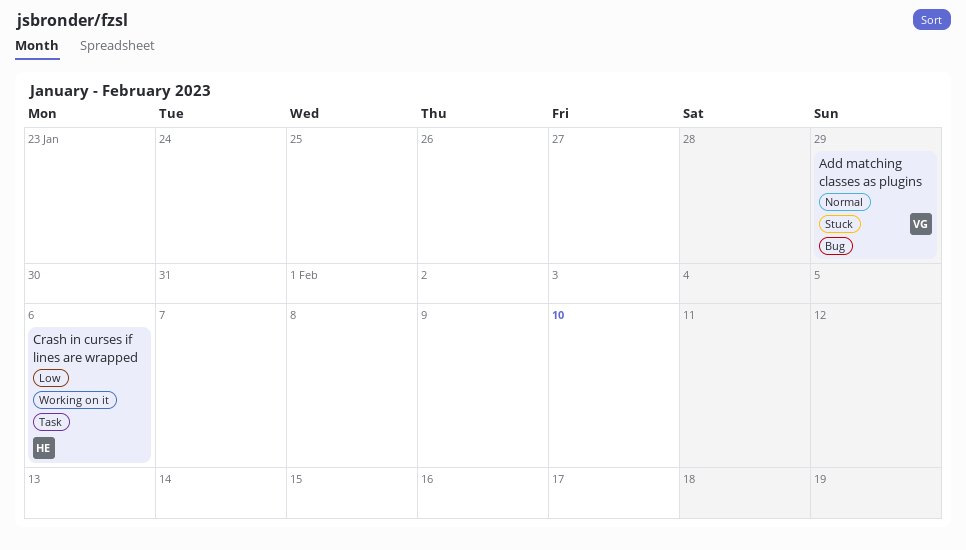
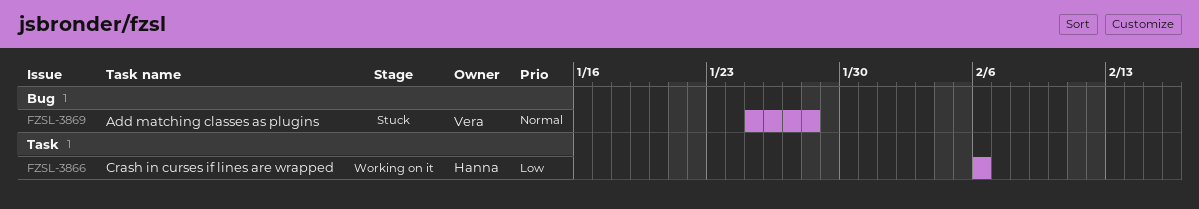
Add matching classes as plugins, due: Jan 29 -> Jan 28

